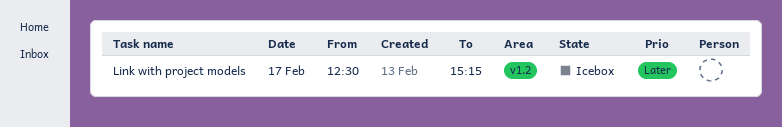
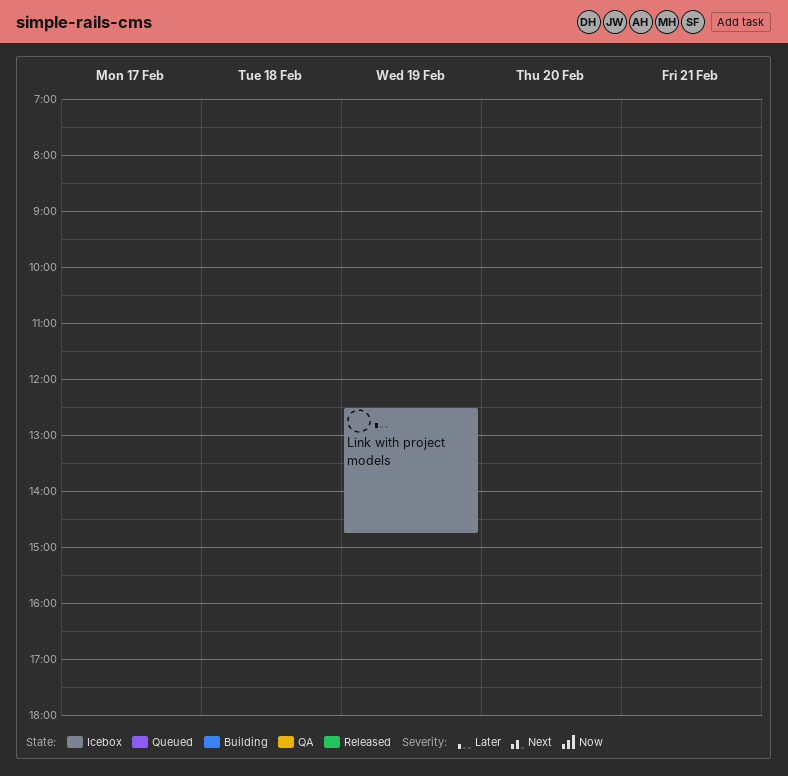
Link with project models, day: Feb 17 -> Feb 19
Link with project models, ends: 15:15 -> 14:45

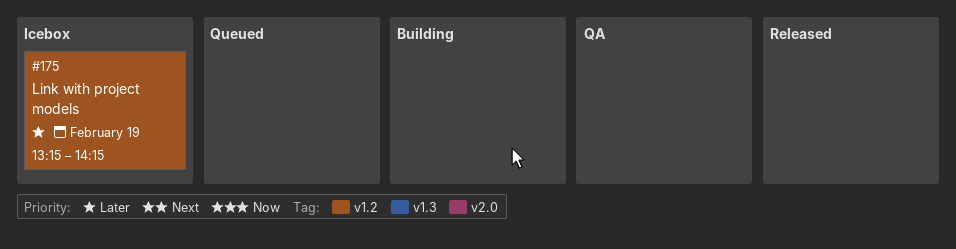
Link with project models, begins: 12:30 -> 13:15
Link with project models, ends: 14:45 -> 14:15

